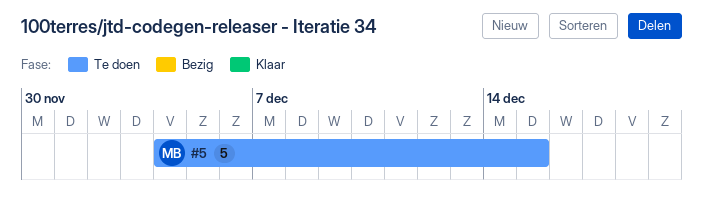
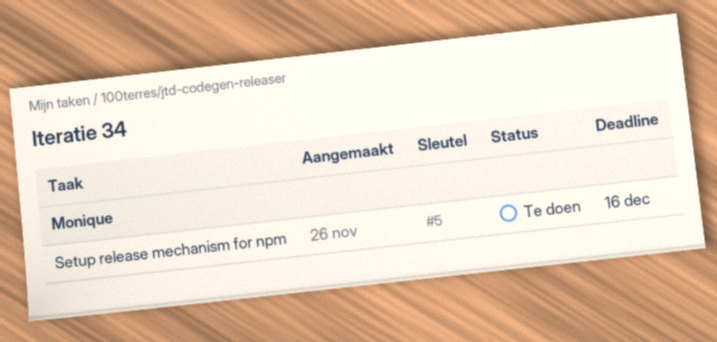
#5, due: Dec 15 -> Dec 16

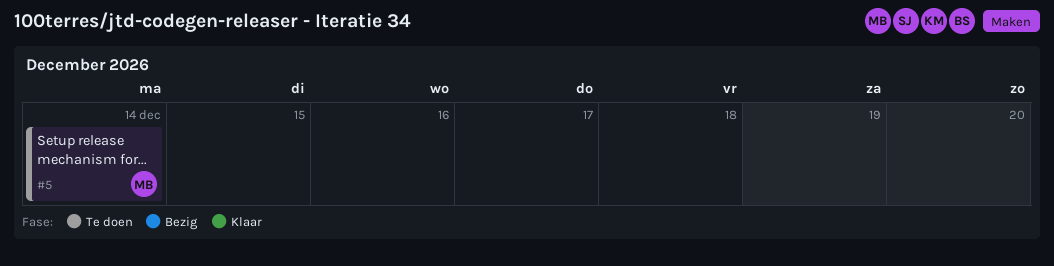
#5, due: Dec 16 -> Dec 14

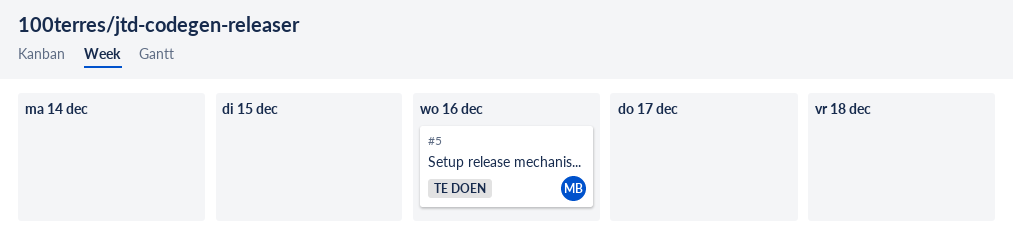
#5, due: Dec 14 -> Dec 16

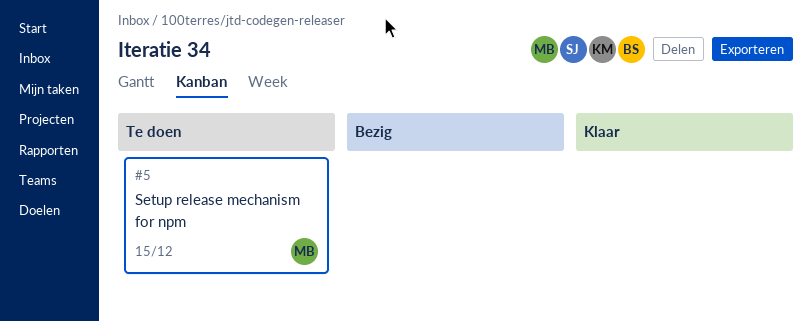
#5, due: Dec 16 -> Dec 15

